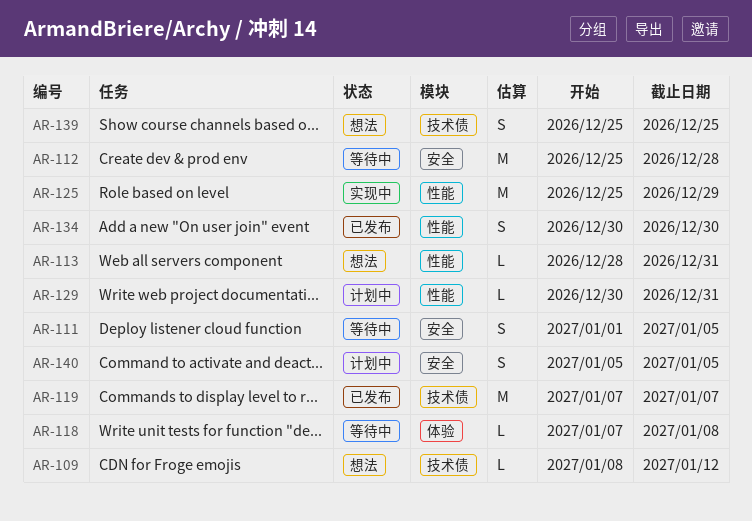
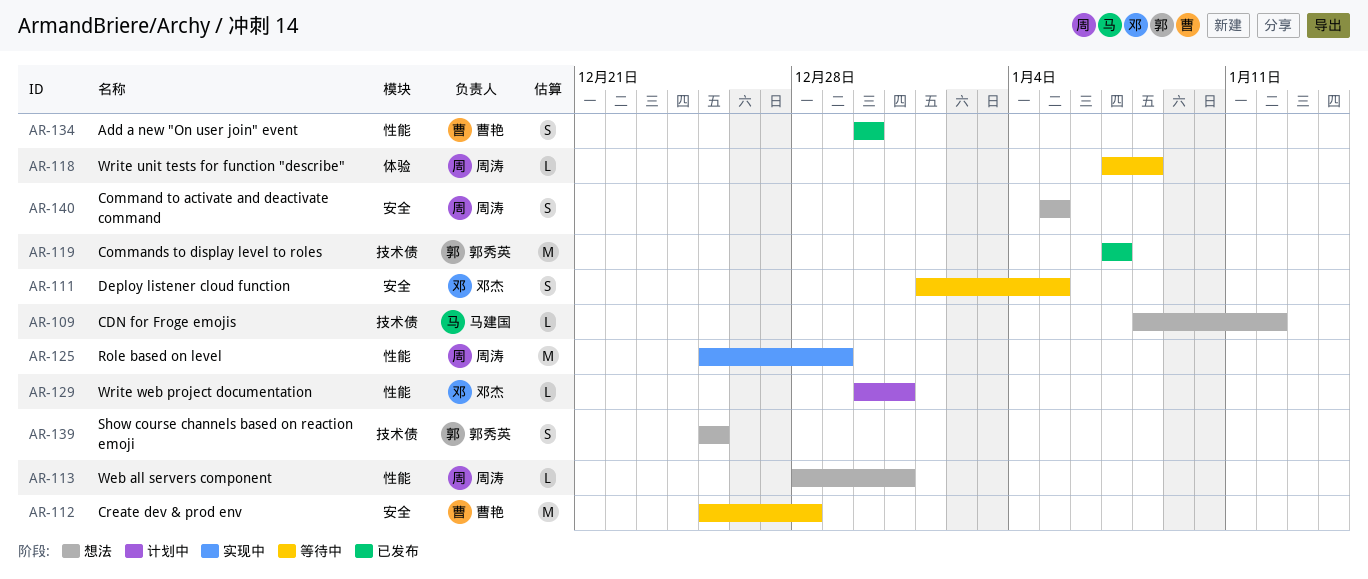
AR-140, status: 计划中 -> 想法

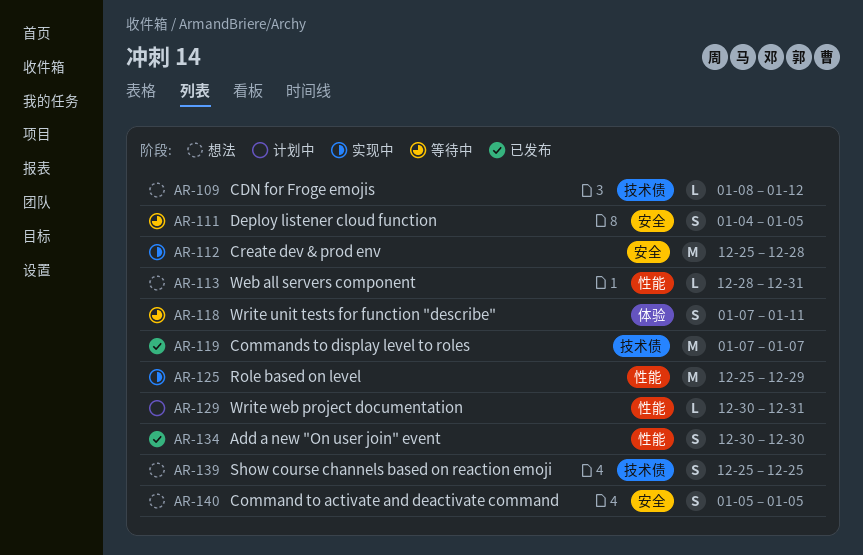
AR-111, start: Jan 1 -> Jan 4
AR-112, status: 等待中 -> 实现中
AR-118, estimate: L -> S
AR-118, due: Jan 8 -> Jan 11

